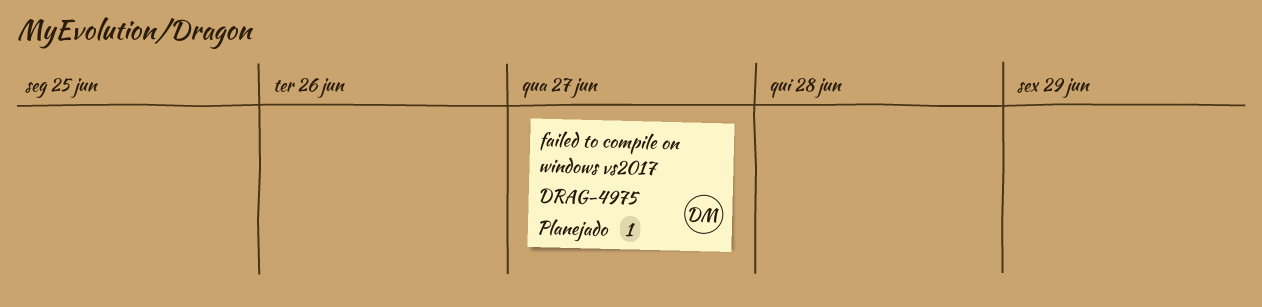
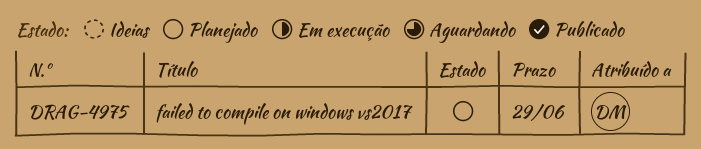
DRAG-4975, due: Jun 27 -> Jun 29

